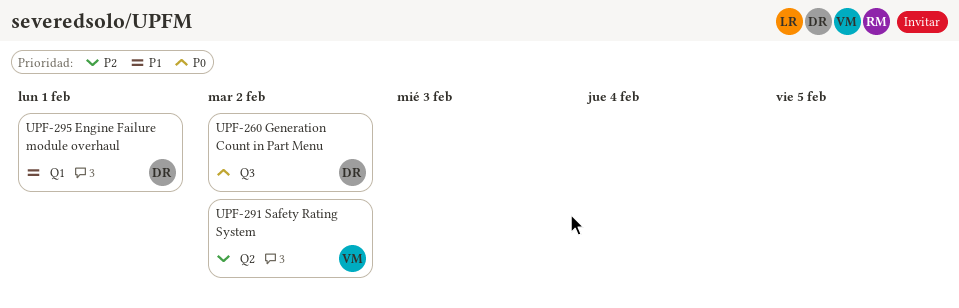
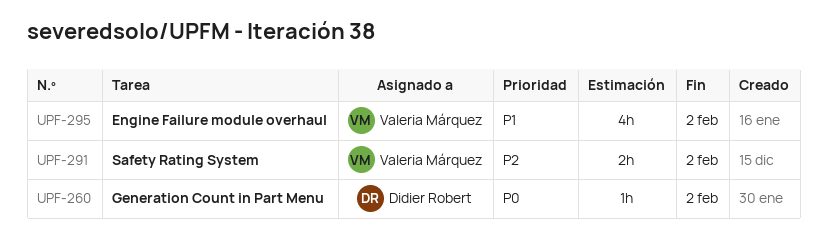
UPF-295, owner: Didier Robert -> Valeria Márquez
UPF-295, due: Feb 1 -> Feb 2

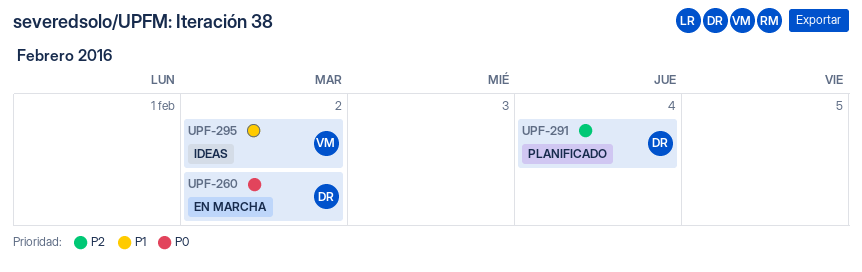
UPF-291, owner: Valeria Márquez -> Didier Robert
UPF-291, due: Feb 2 -> Feb 4

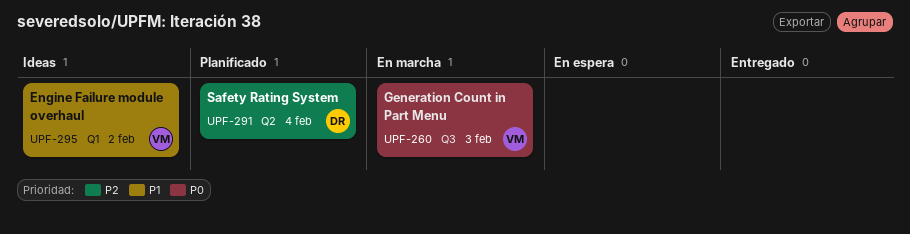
UPF-260, owner: DR -> VM
UPF-260, due: Feb 2 -> Feb 3

